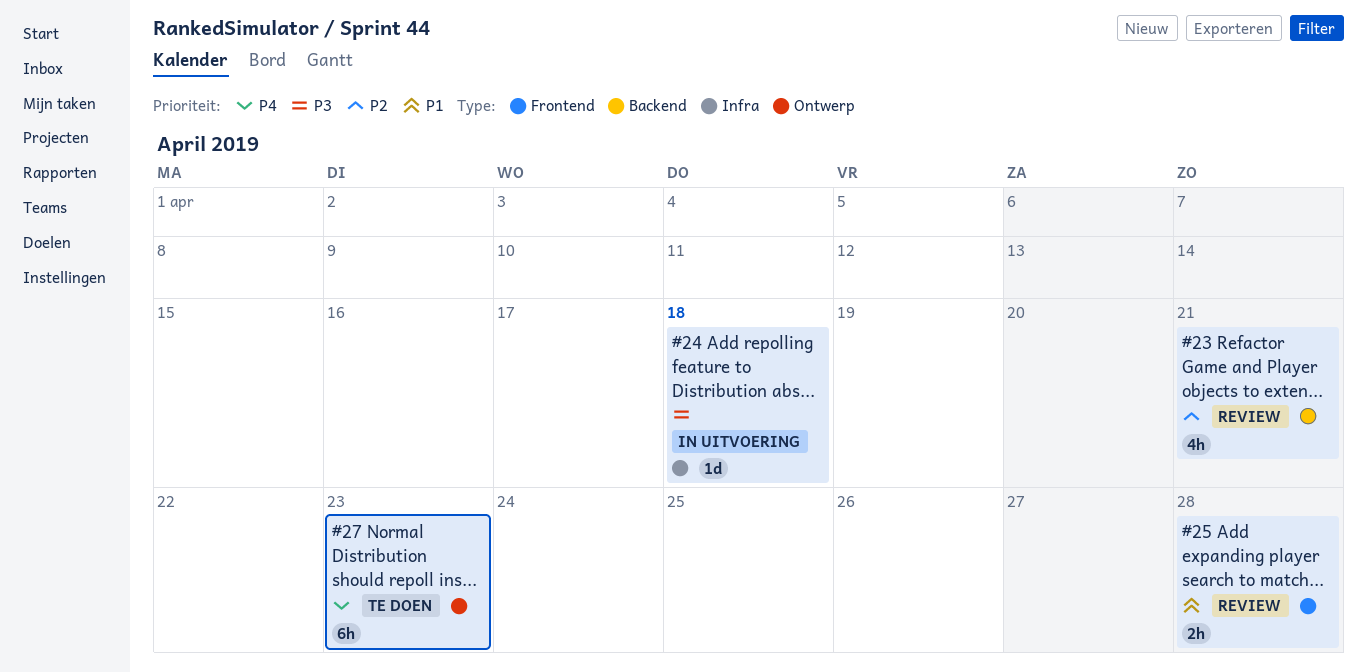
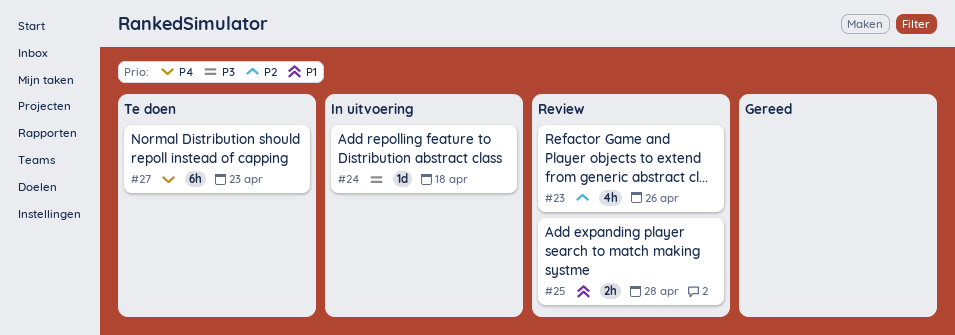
#23, due: Apr 21 -> Apr 26

